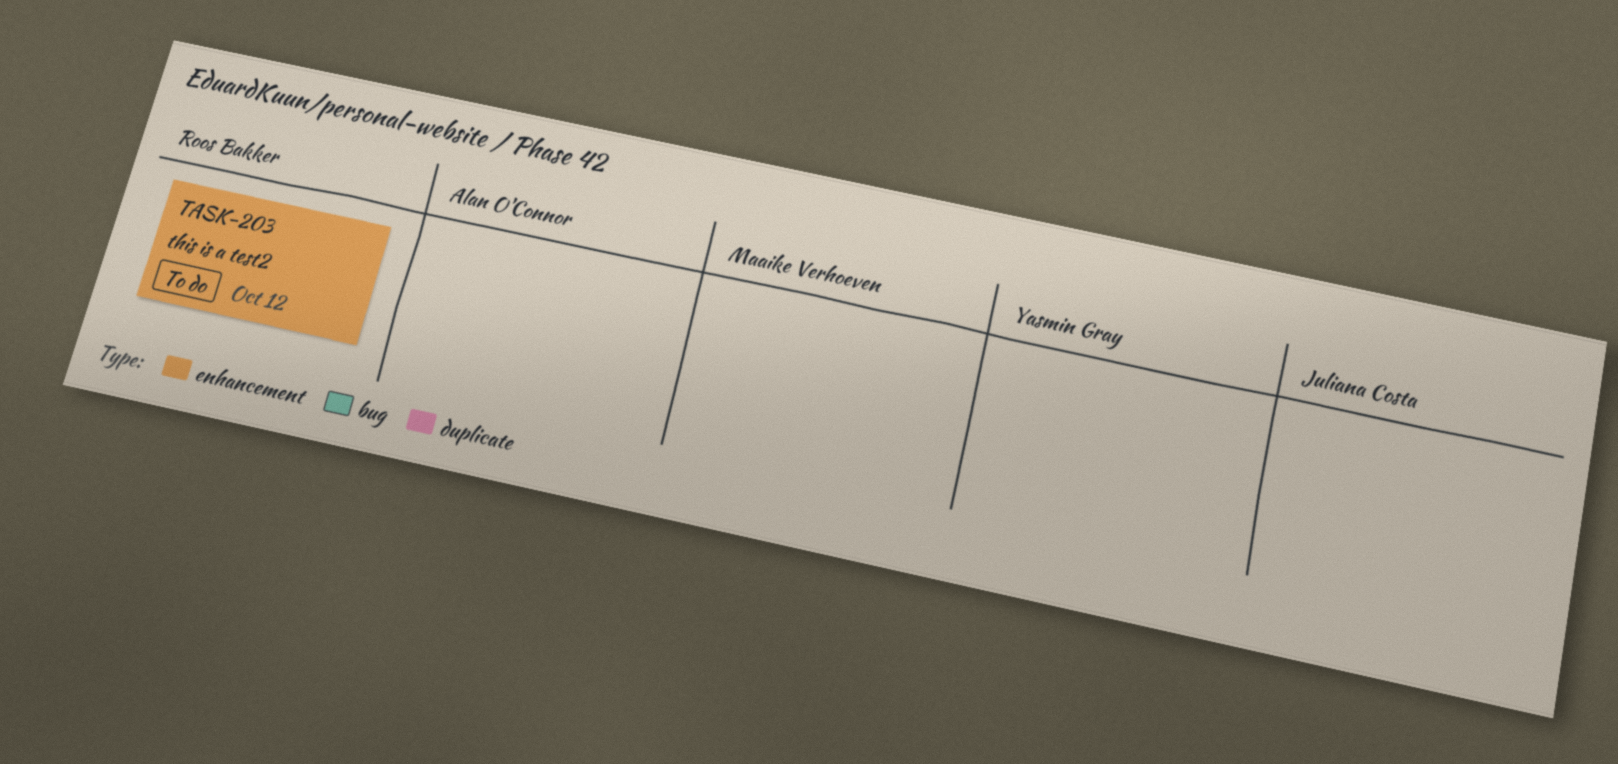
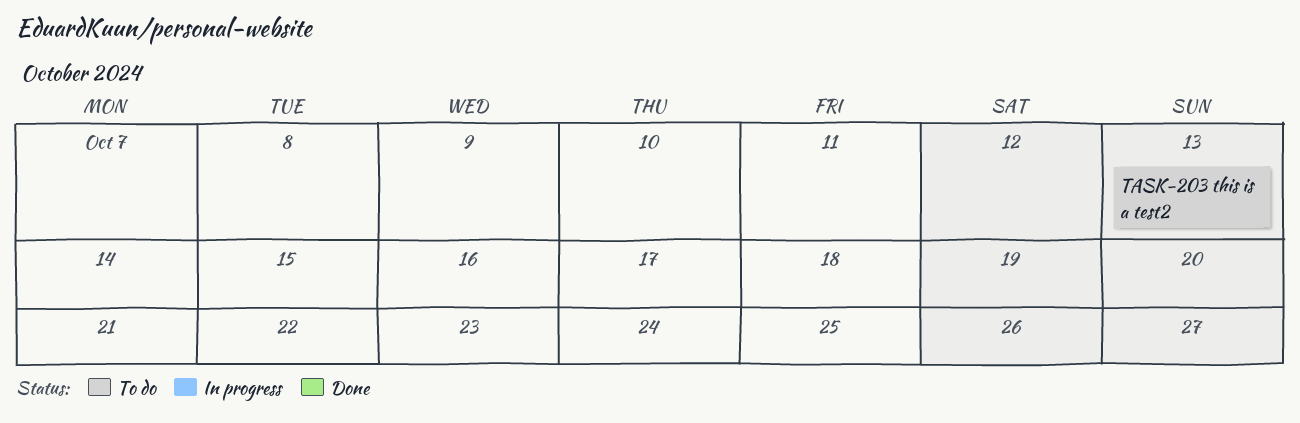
TASK-203, due: Oct 12 -> Oct 13

